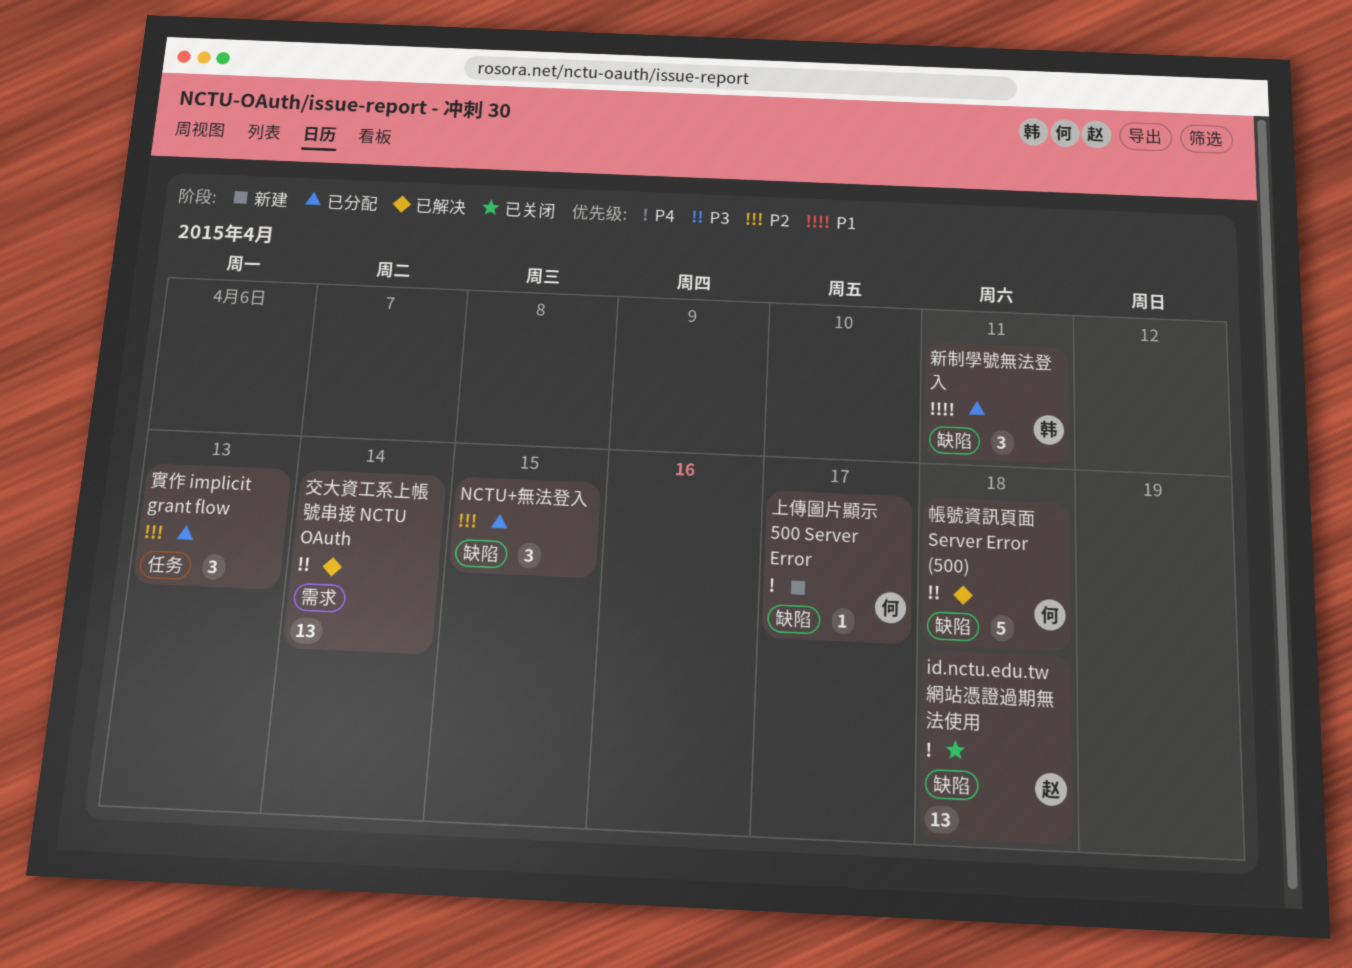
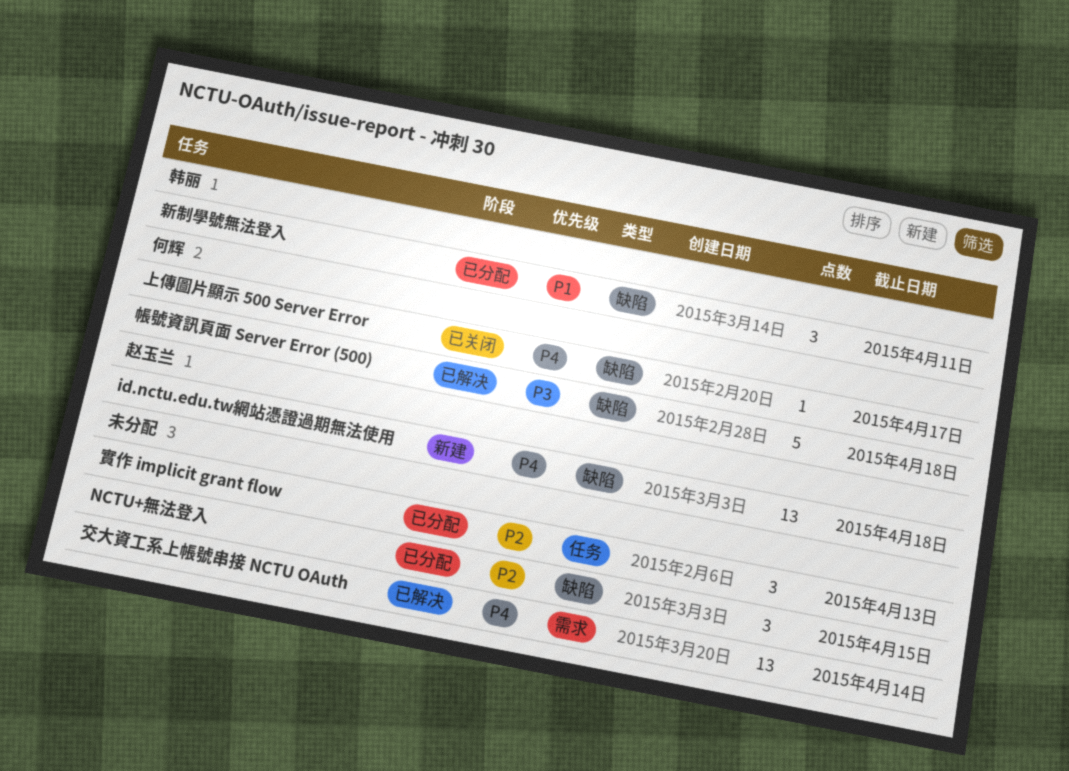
id.nctu.edu.tw網站憑證過期無法使用, status: 已关闭 -> 新建
上傳圖片顯示 500 Server Error, status: 新建 -> 已关闭
交大資工系上帳號串接 NCTU OAuth, priority: P3 -> P4

